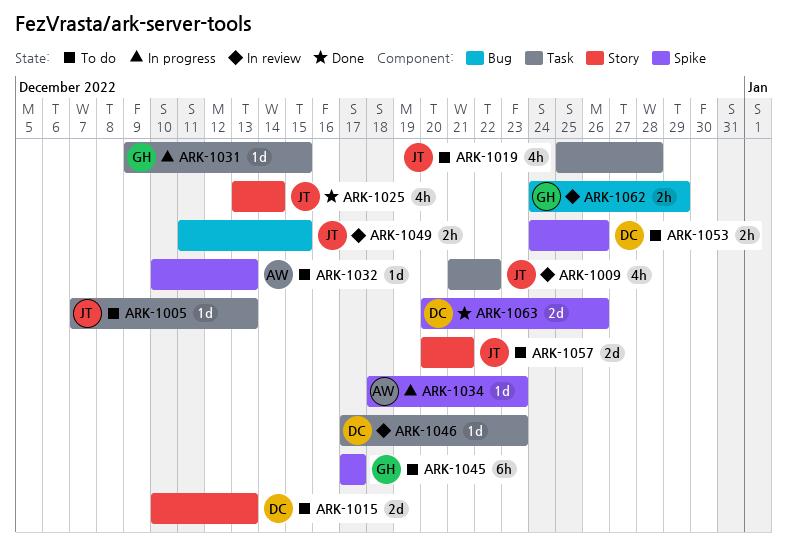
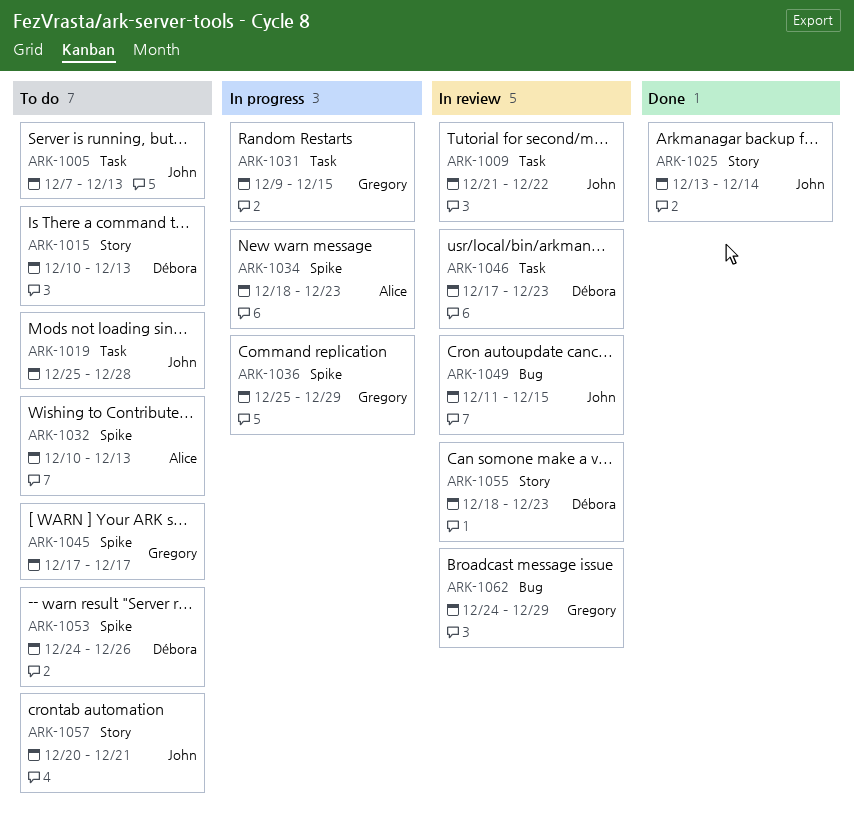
ARK-1036: none -> present
ARK-1055: none -> present
ARK-1063: present -> none

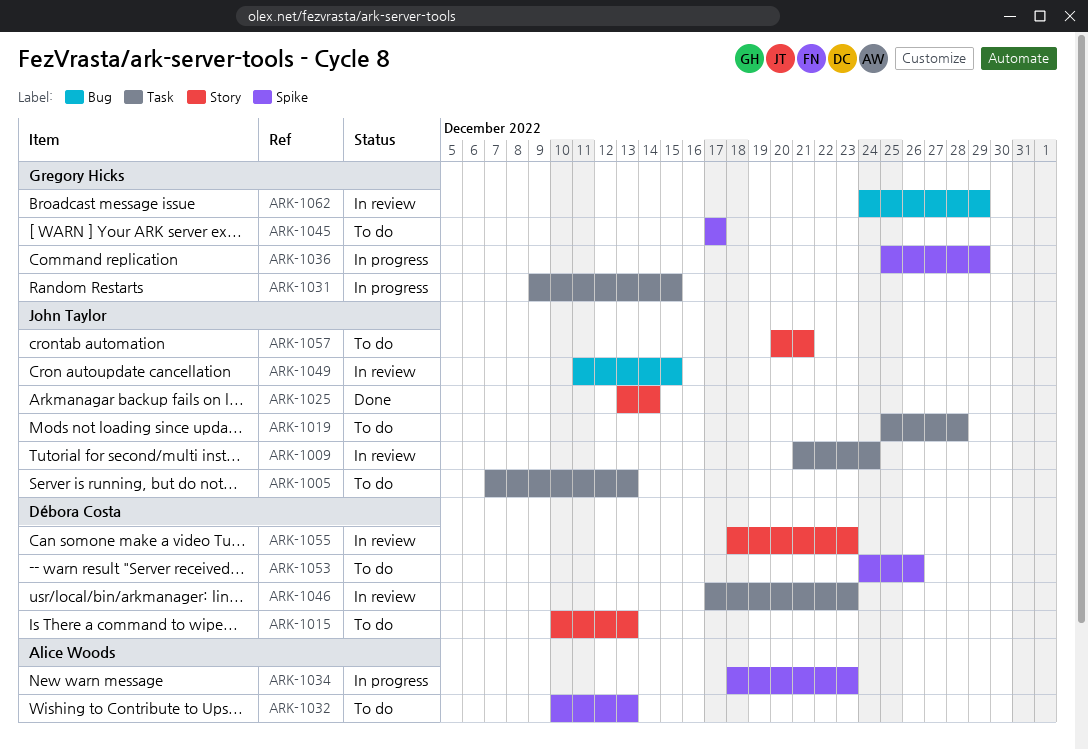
ARK-1009, due: Dec 22 -> Dec 24

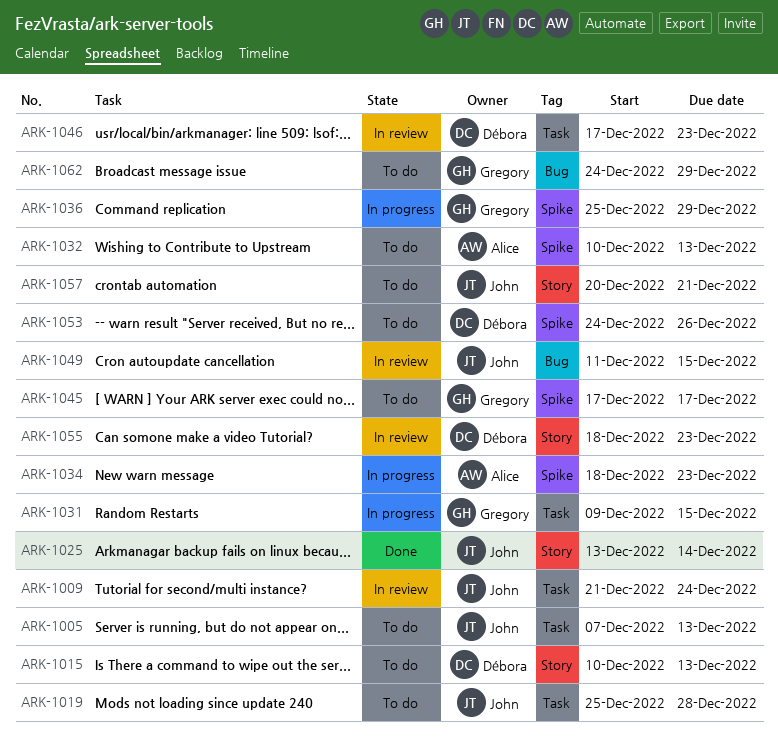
ARK-1062, status: In review -> To do

